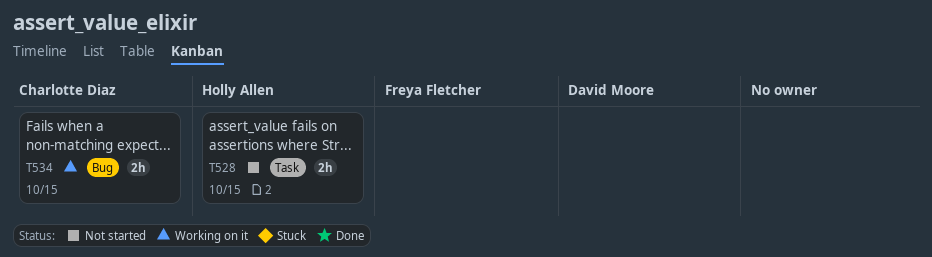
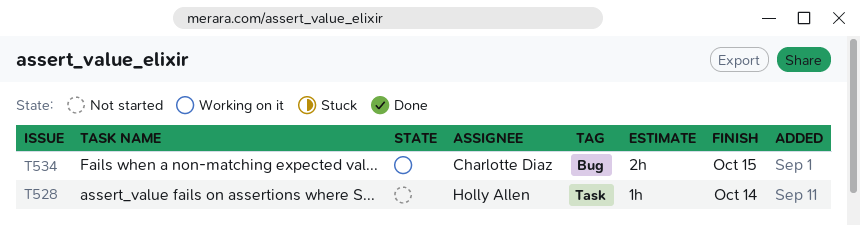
T528, estimate: 2h -> 1h
T528, due: Oct 15 -> Oct 14

